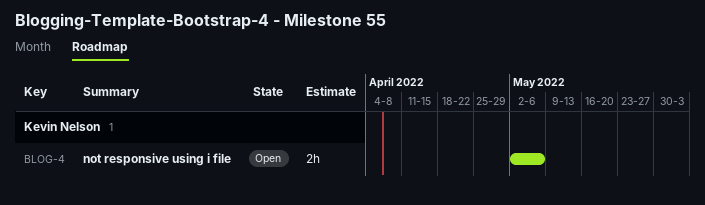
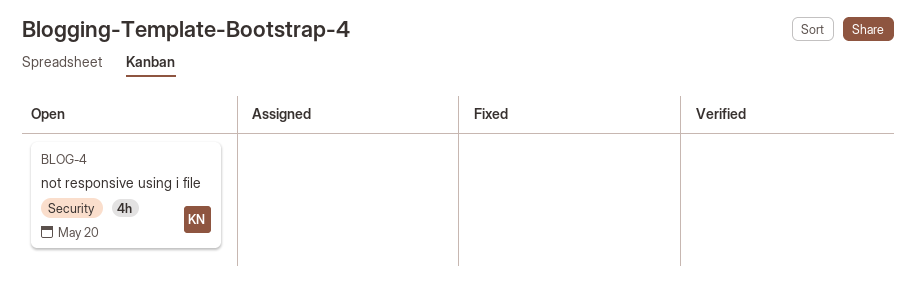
BLOG-4, estimate: 2h -> 4h
BLOG-4, due: May 6 -> May 20

